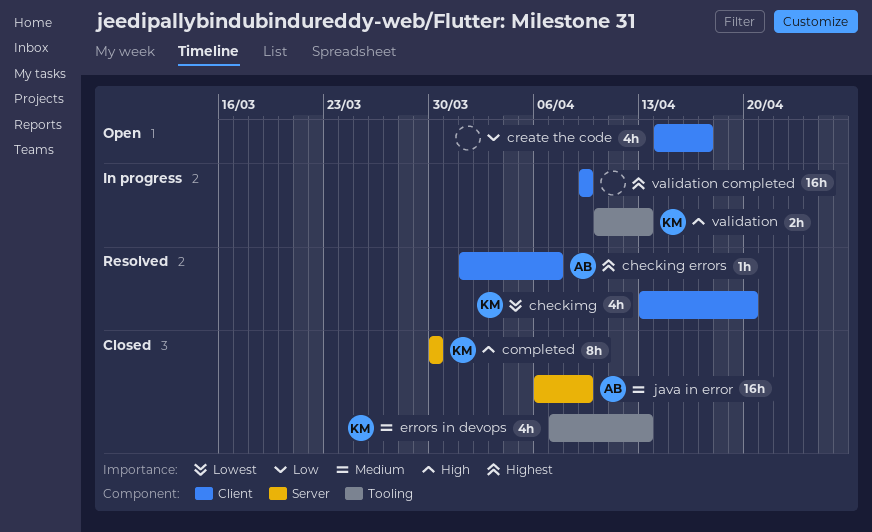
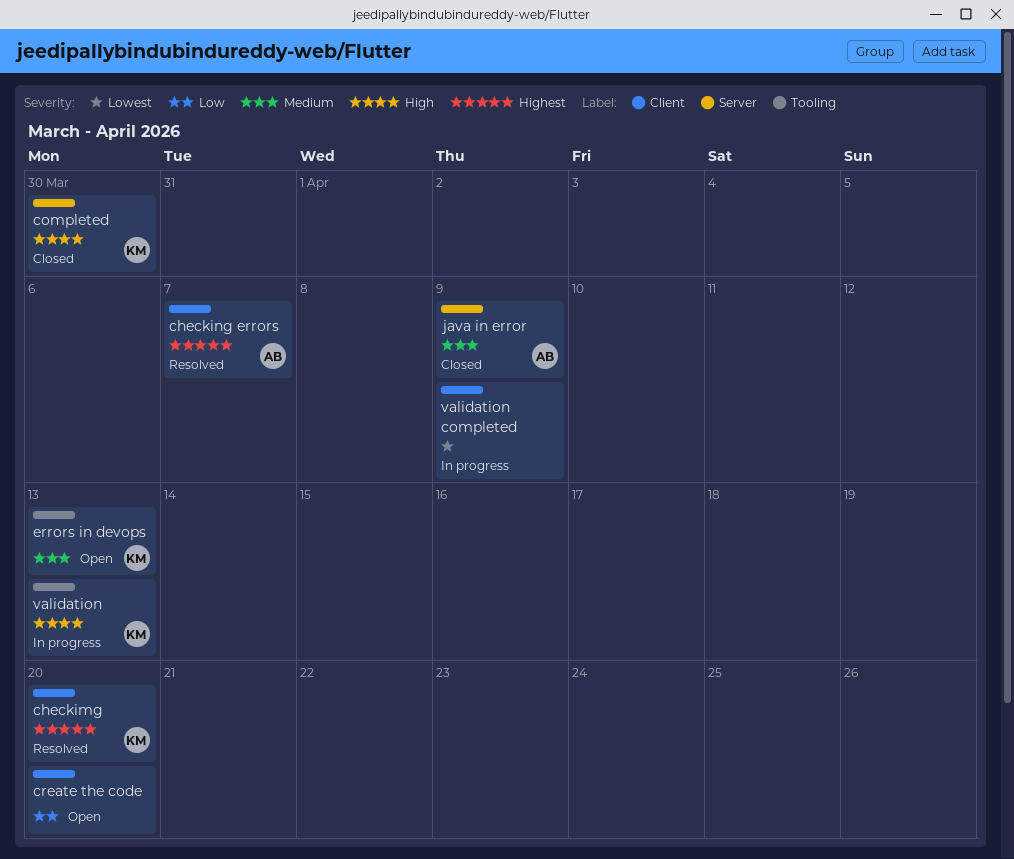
checkimg, priority: Lowest -> Highest
create the code, due: Apr 17 -> Apr 20
errors in devops, status: Closed -> Open
validation completed, priority: Highest -> Lowest

